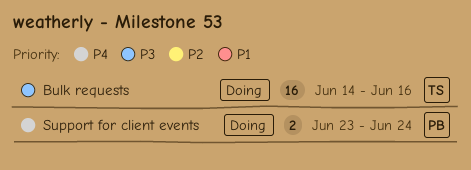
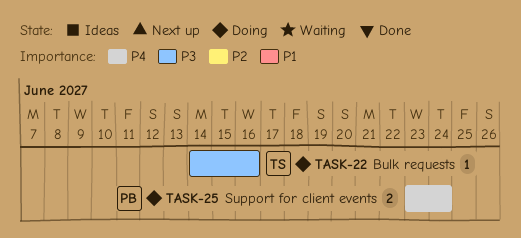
Bulk requests, estimate: 16 -> 1

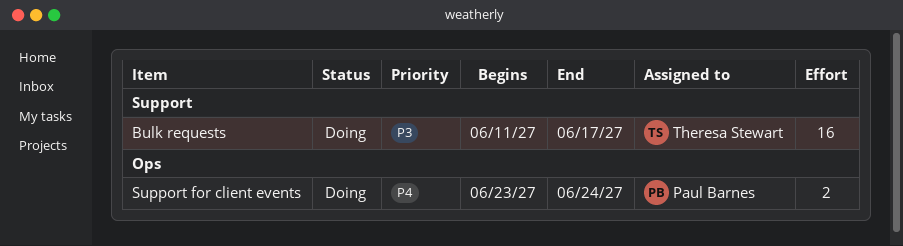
Bulk requests, estimate: 1 -> 16
Bulk requests, start: Jun 14 -> Jun 11
Bulk requests, due: Jun 16 -> Jun 17

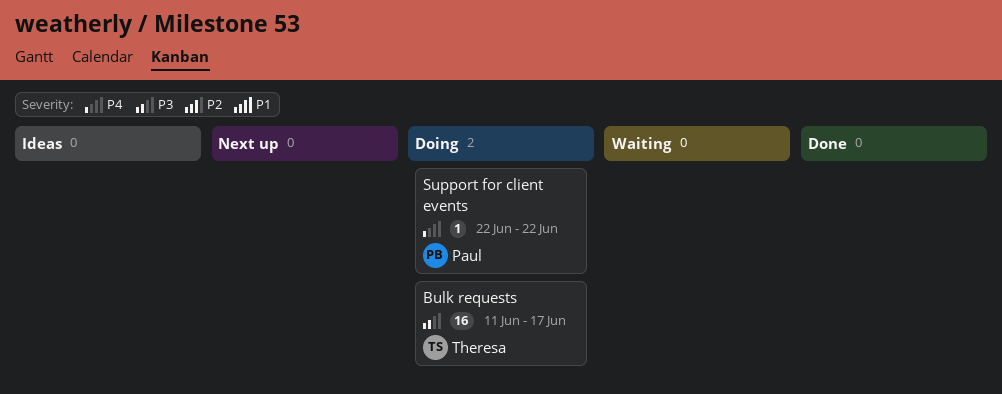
Support for client events, estimate: 2 -> 1
Support for client events, start: Jun 23 -> Jun 22
Support for client events, due: Jun 24 -> Jun 22

